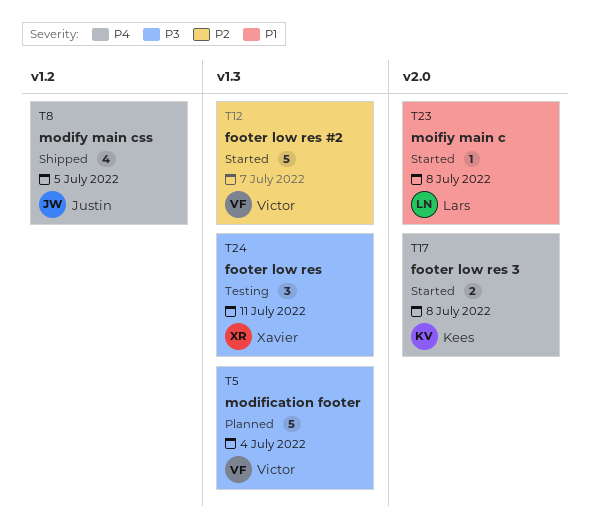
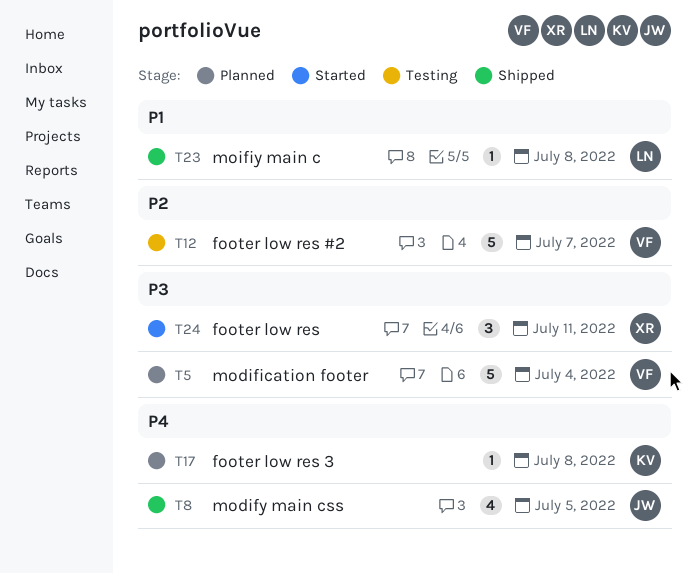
T12, status: Started -> Testing
T17, status: Started -> Planned
T17, estimate: 2 -> 1
T23, status: Started -> Shipped
T24, status: Testing -> Started

